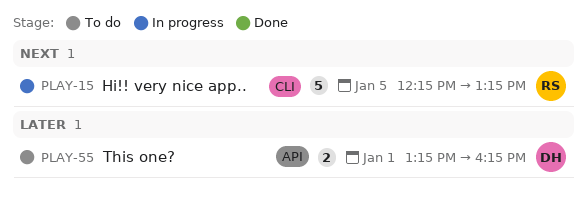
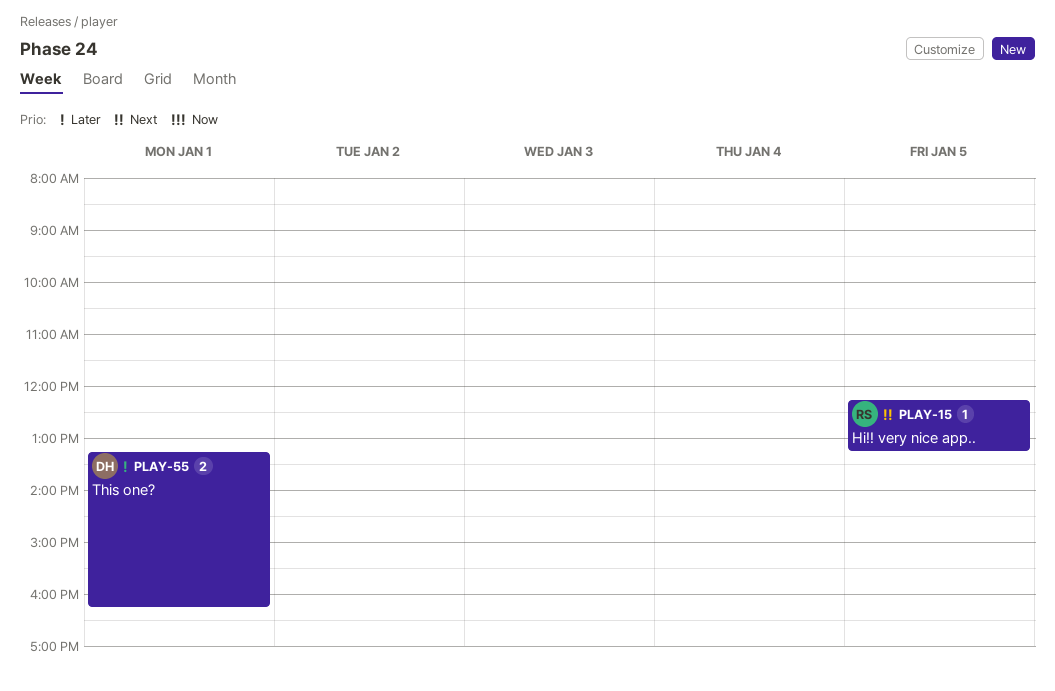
PLAY-15, estimate: 5 -> 1

